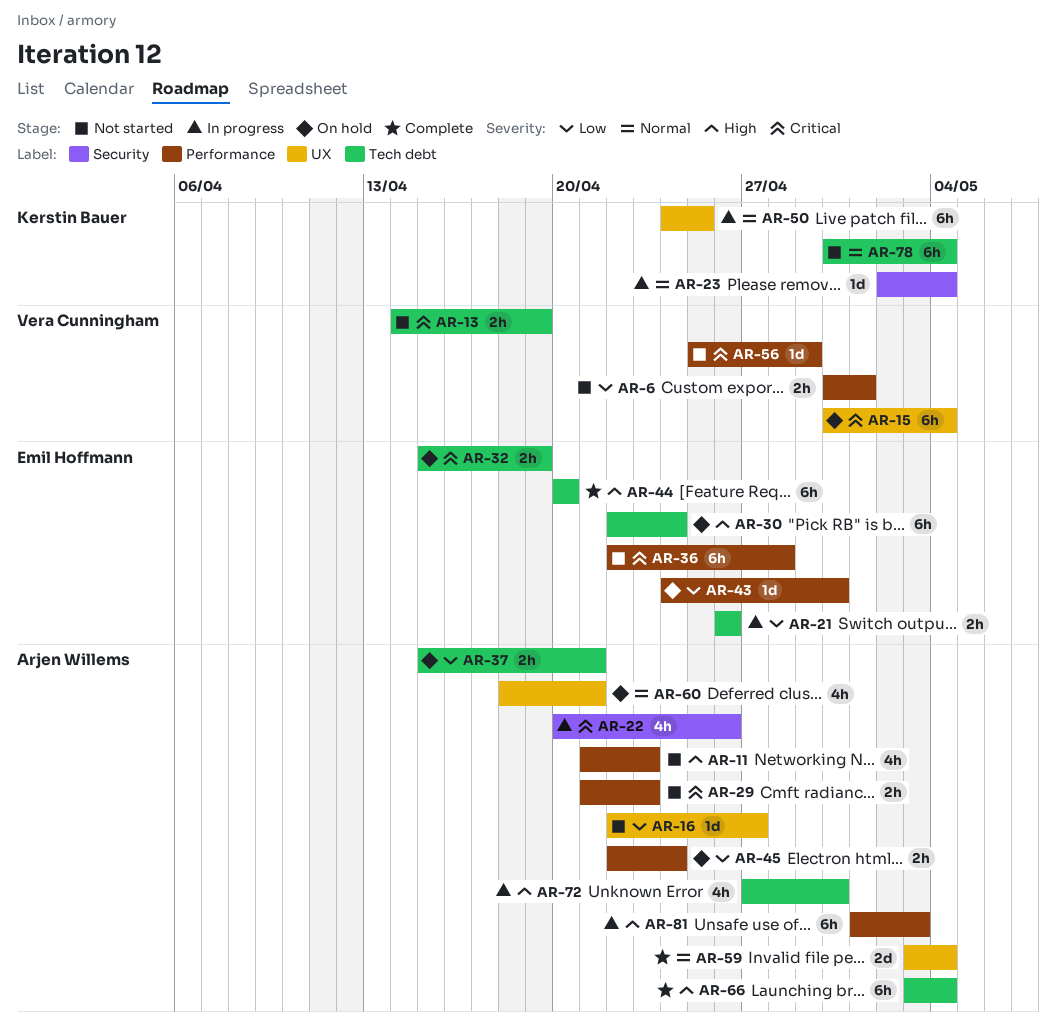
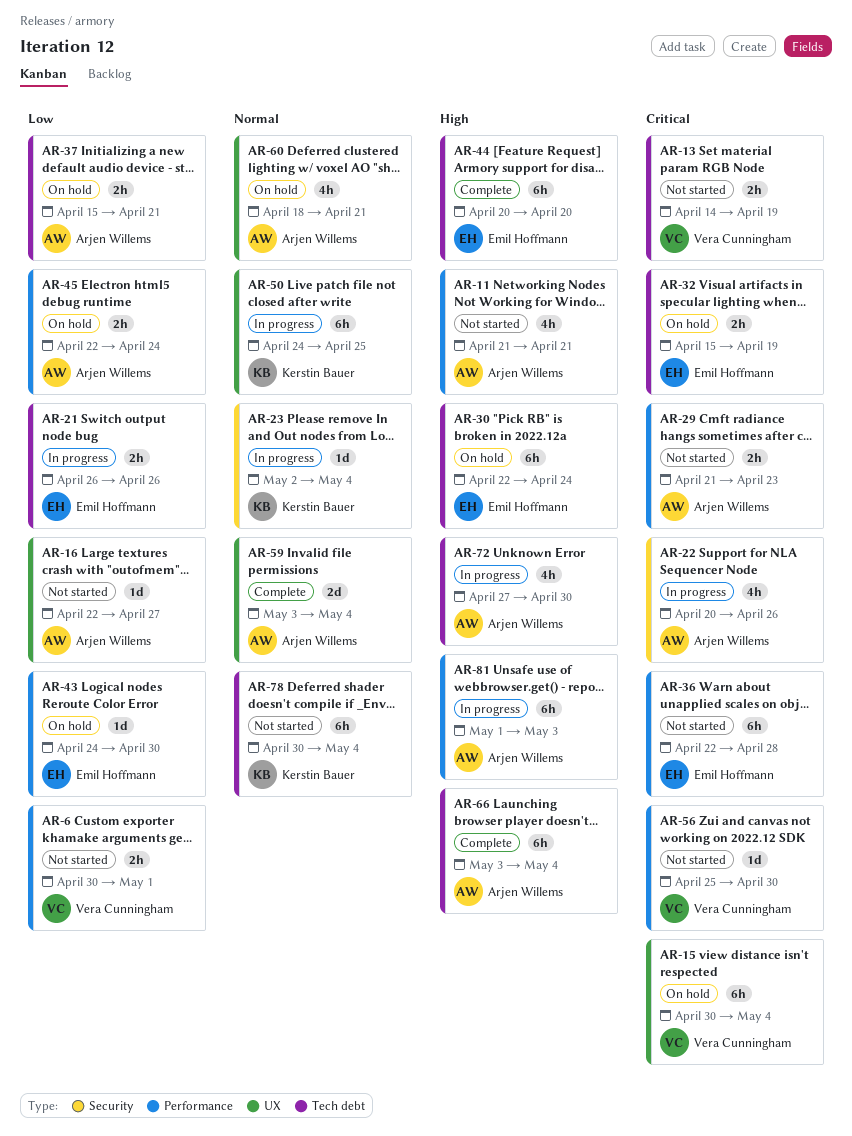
AR-11, due: Apr 23 -> Apr 21
AR-56, due: Apr 29 -> Apr 30

